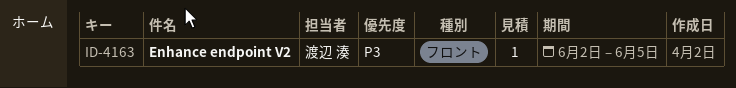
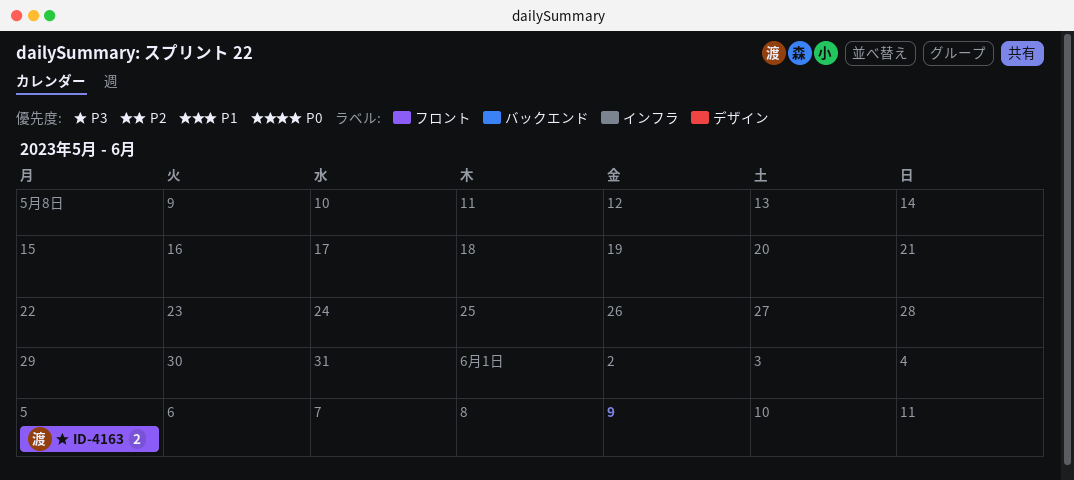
ID-4163, estimate: 1 -> 2
ID-4163, start: Jun 2 -> Jun 5

